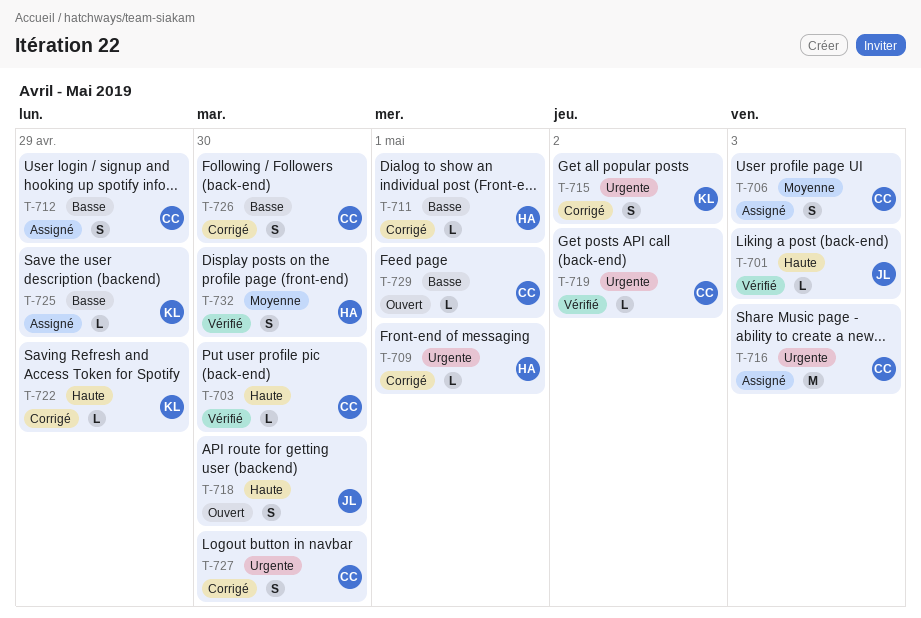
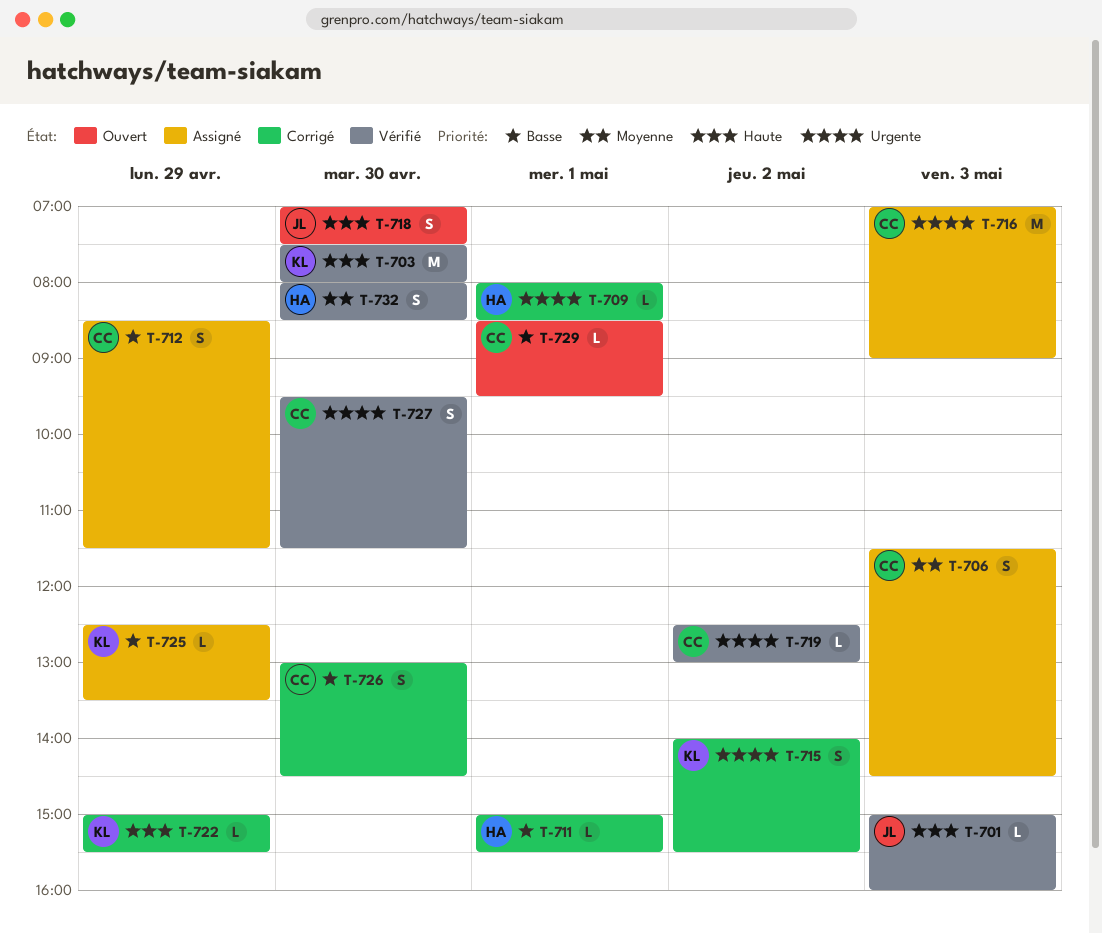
T-703, owner: CC -> KL
T-703, estimate: L -> M
T-727, status: Corrigé -> Vérifié

